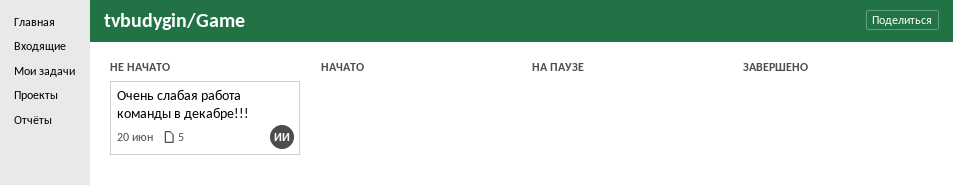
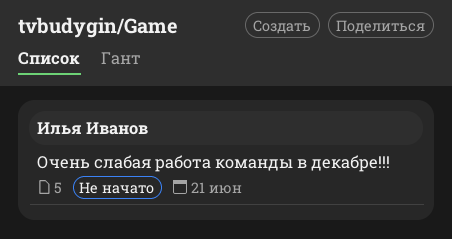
Очень слабая работа команды в декабре!!!, due: Jun 20 -> Jun 21

